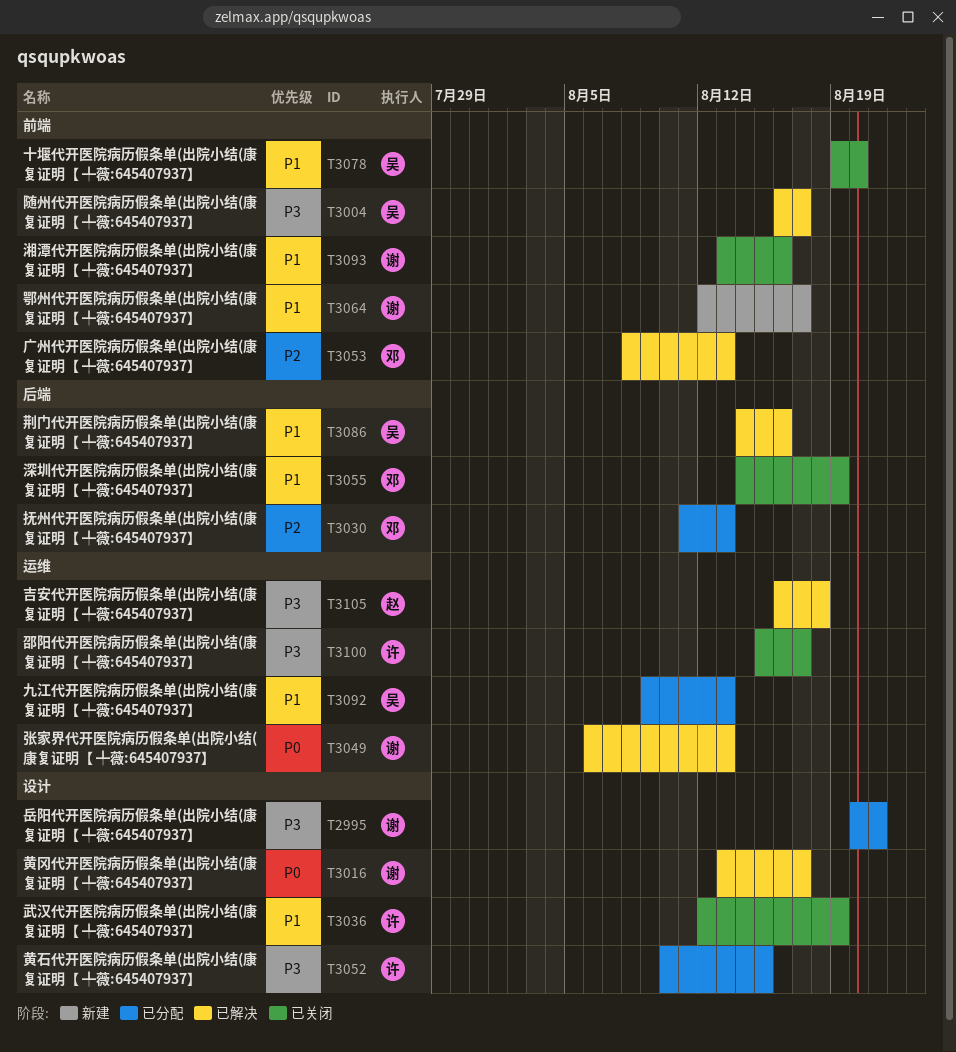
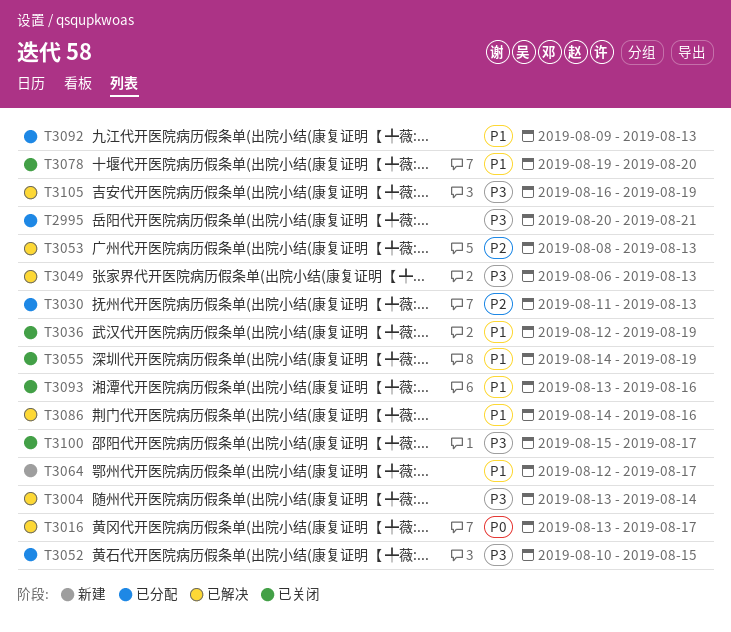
T3004, start: Aug 16 -> Aug 13
T3004, due: Aug 17 -> Aug 14
T3049, priority: P0 -> P3
T3105, due: Aug 18 -> Aug 19

